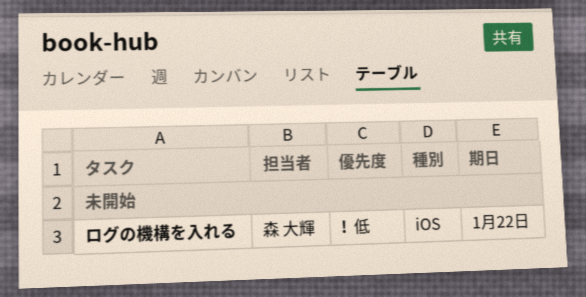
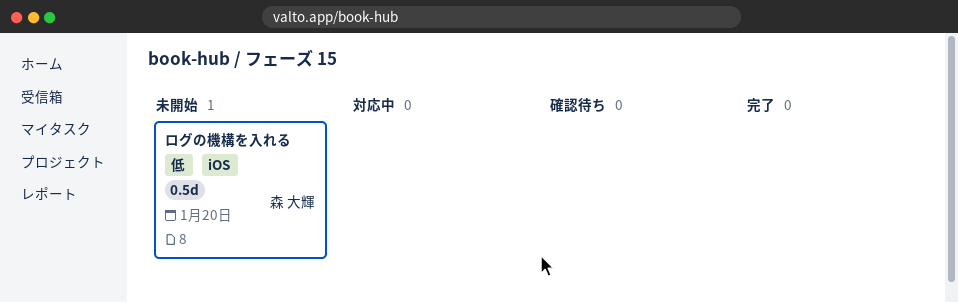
ログの機構を入れる, due: Jan 22 -> Jan 20

